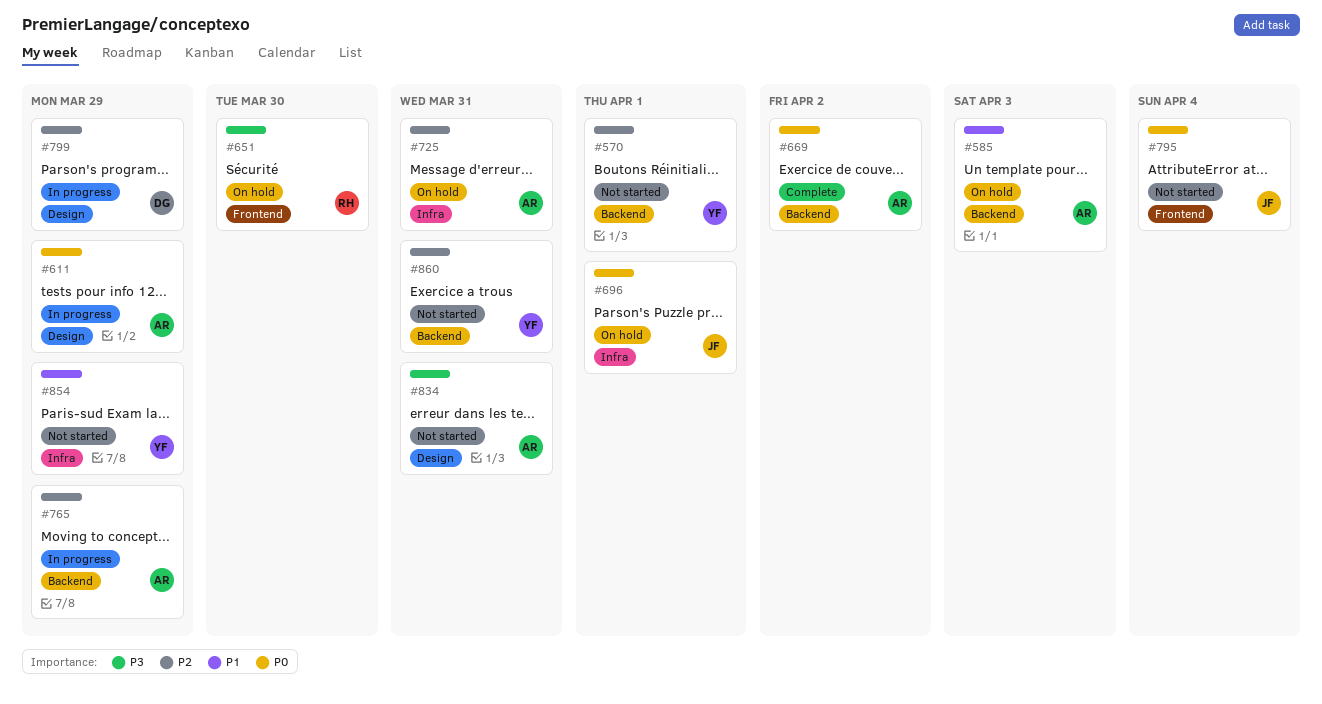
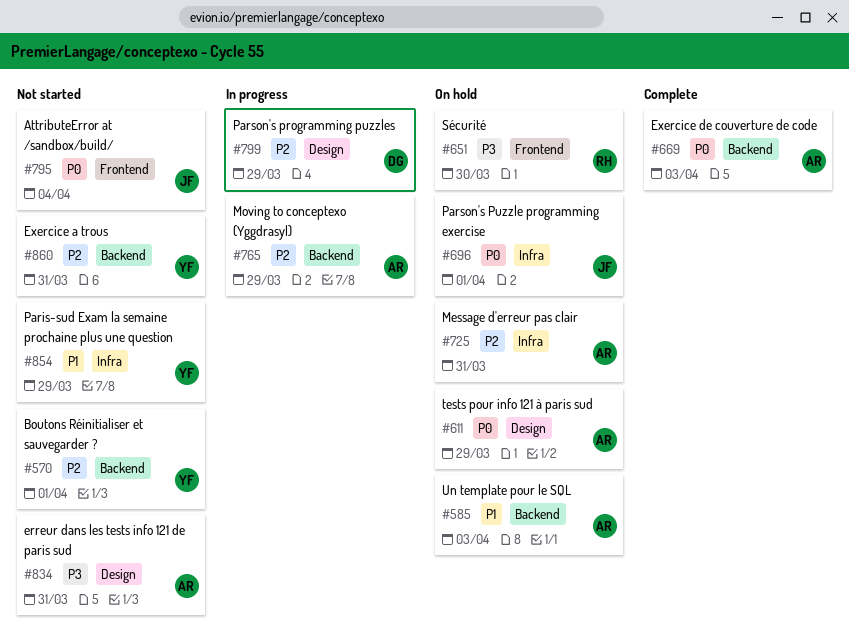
#611, status: In progress -> On hold
#669, due: Apr 2 -> Apr 3

